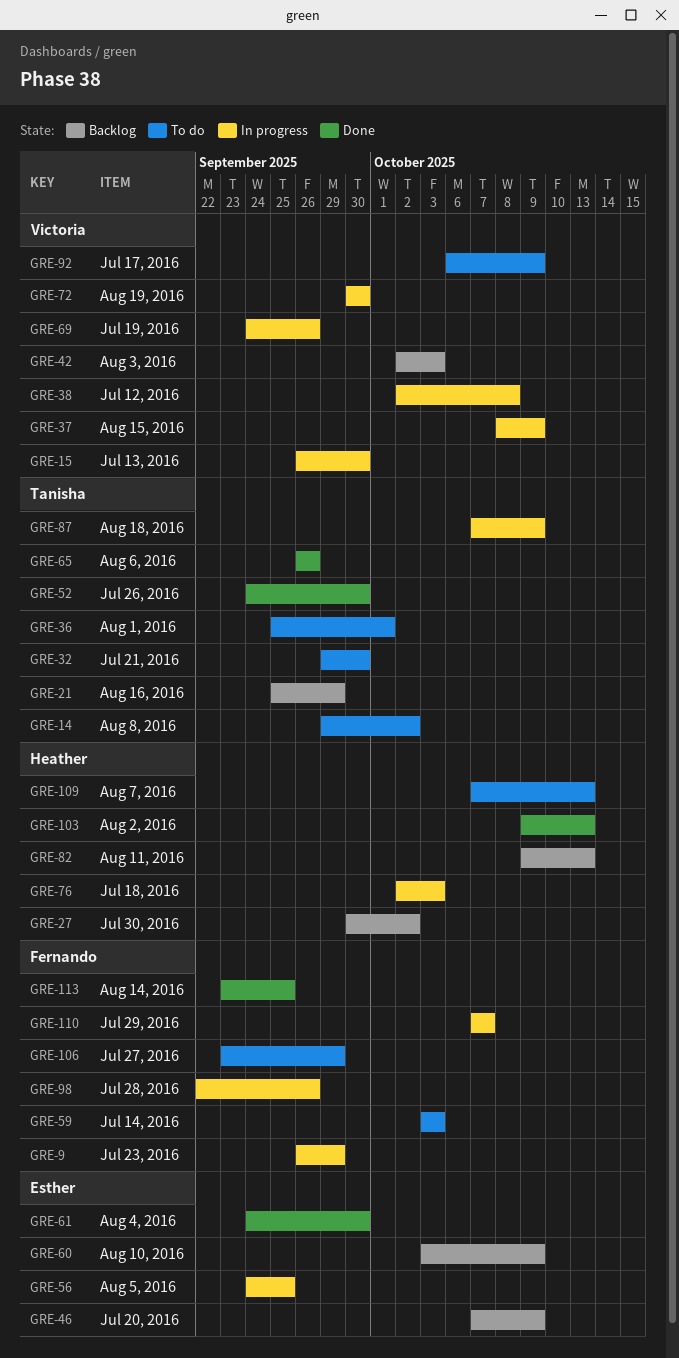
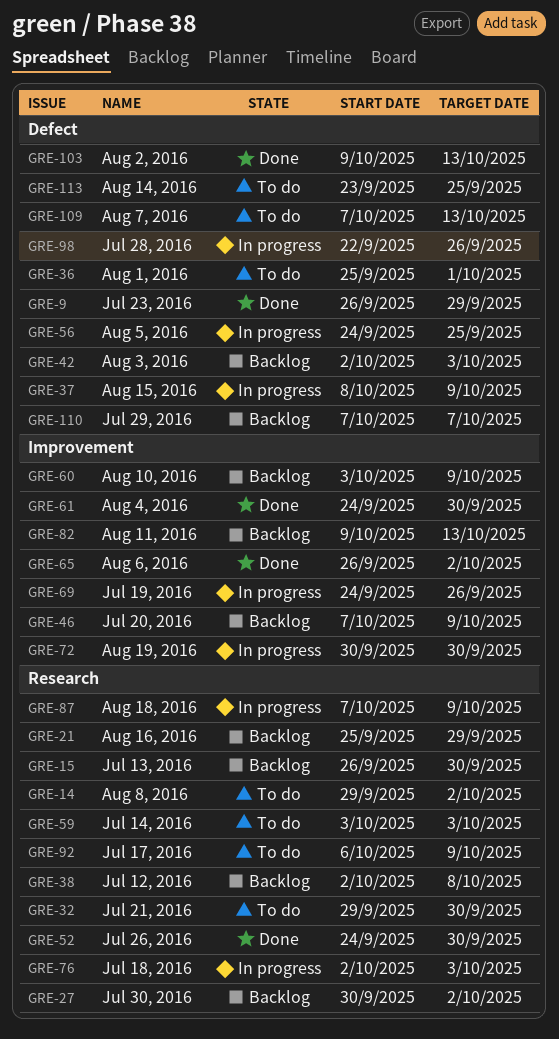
GRE-9, status: In progress -> Done
GRE-15, status: In progress -> Backlog
GRE-38, status: In progress -> Backlog
GRE-65, due: Sep 26 -> Oct 2
GRE-106: present -> none
GRE-110, status: In progress -> Backlog
GRE-113, status: Done -> To do

